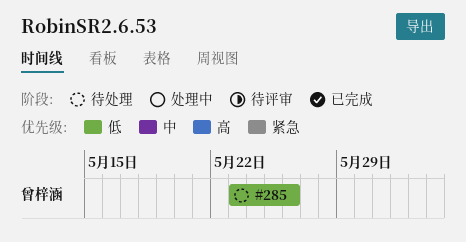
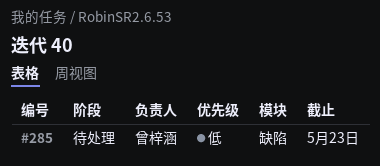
#285, due: May 26 -> May 23

